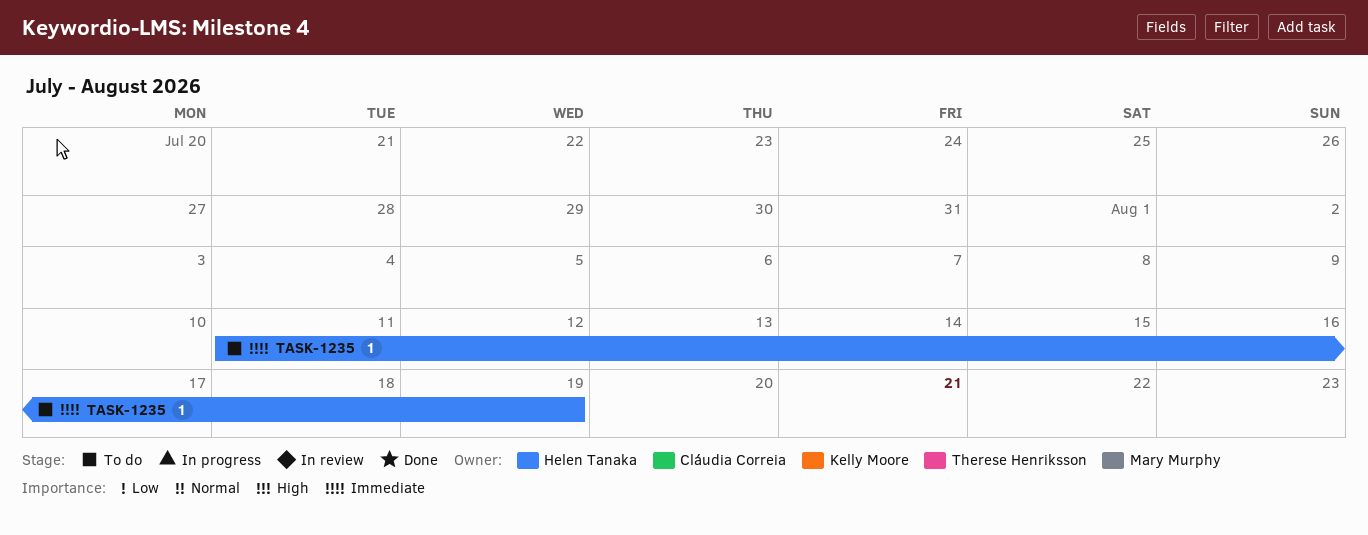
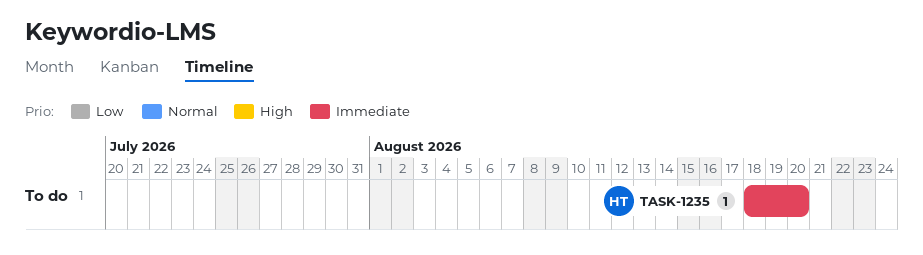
TASK-1235, start: Aug 11 -> Aug 18
TASK-1235, due: Aug 19 -> Aug 20

